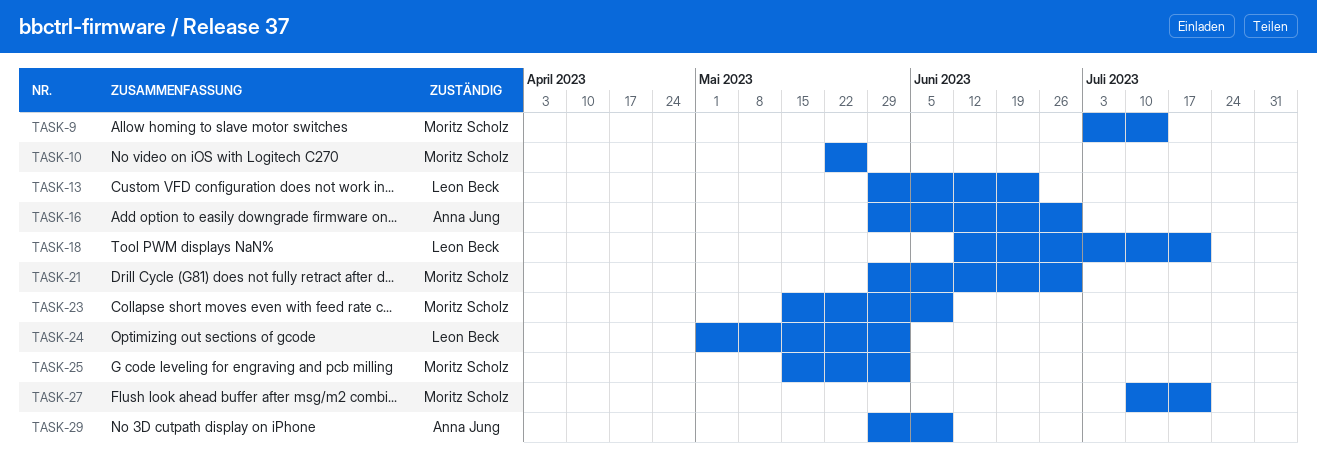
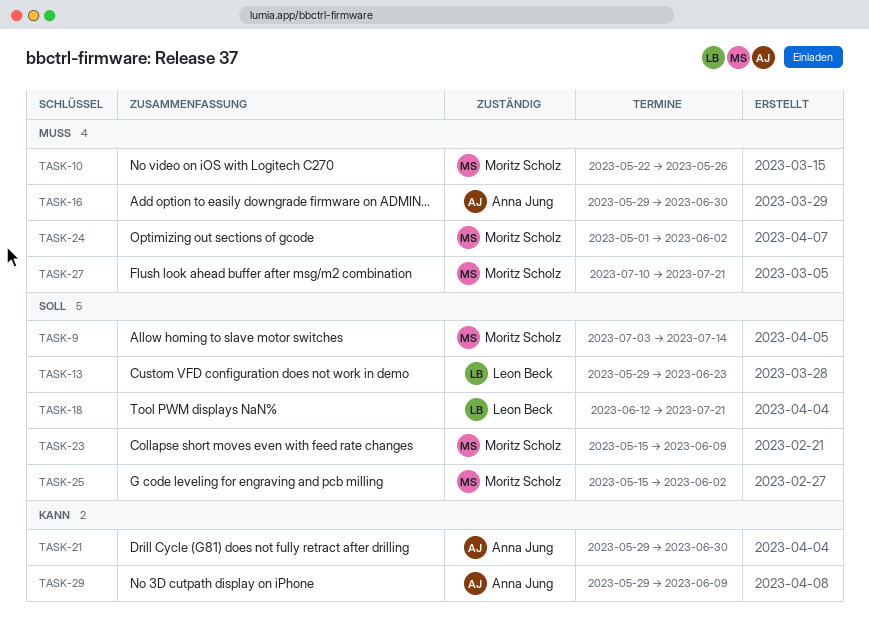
TASK-21, owner: Moritz Scholz -> Anna Jung
TASK-24, owner: Leon Beck -> Moritz Scholz

